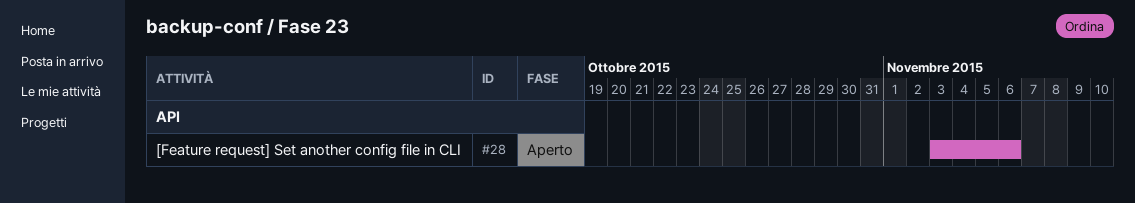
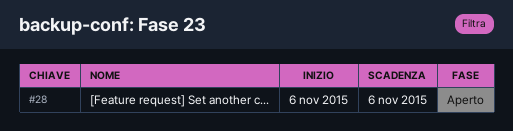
#28, start: Nov 3 -> Nov 6

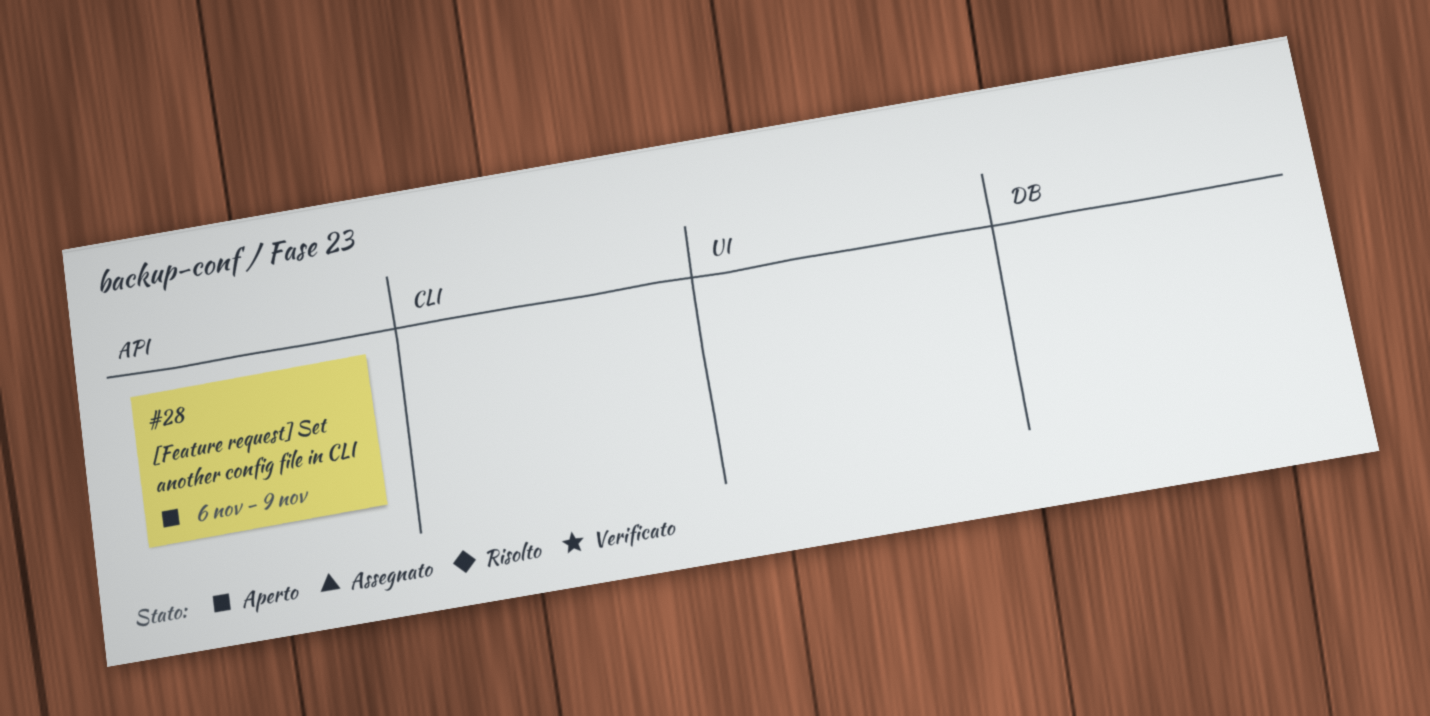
#28, due: Nov 6 -> Nov 9

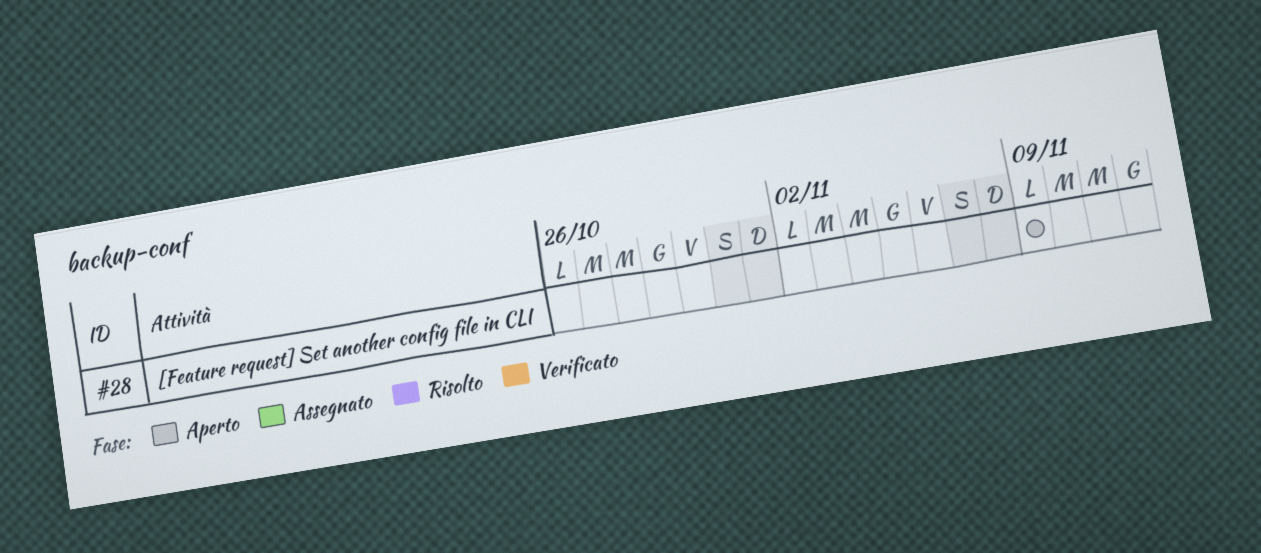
#28, start: Nov 6 -> Nov 9

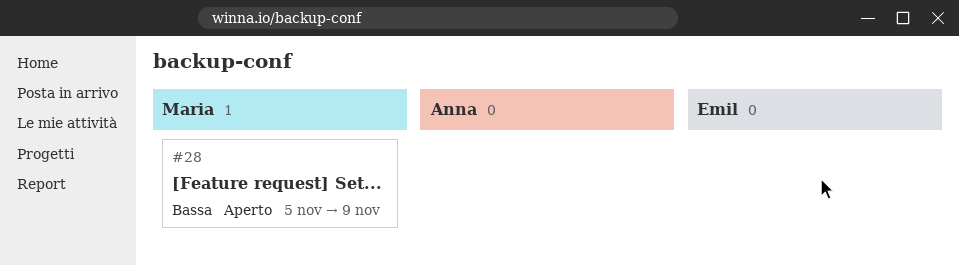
#28, start: Nov 9 -> Nov 5

